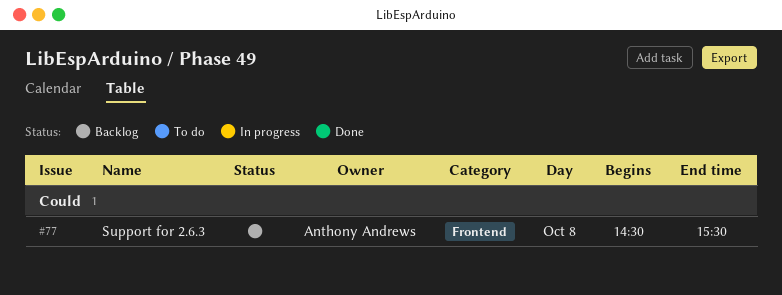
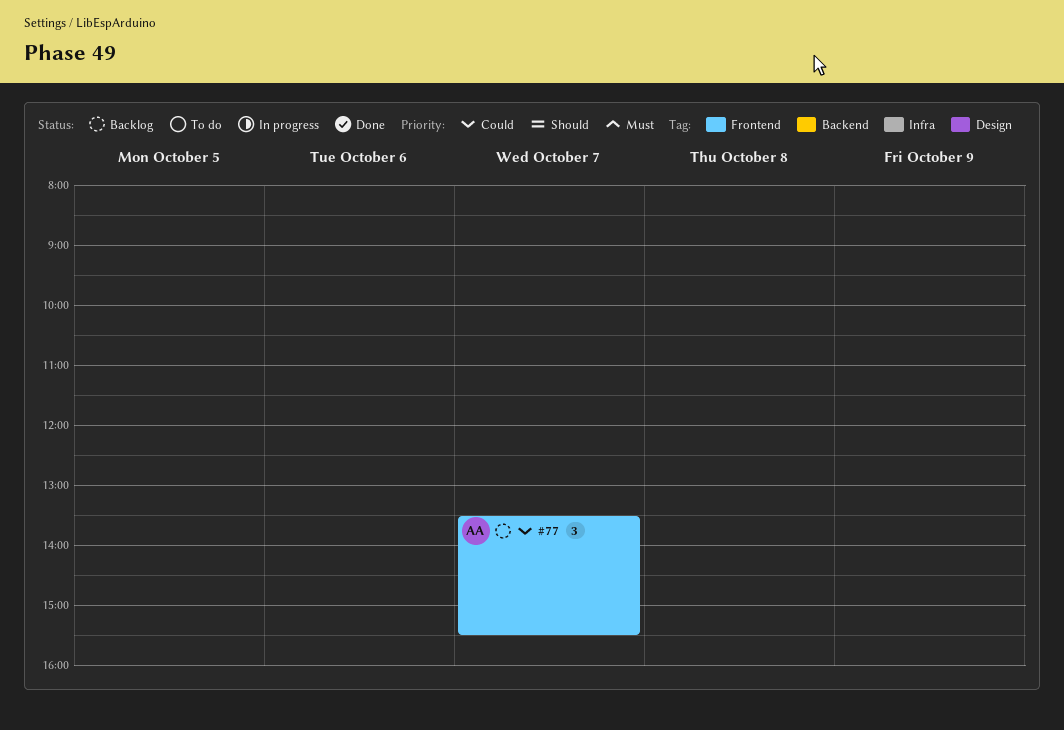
#77, day: Oct 8 -> Oct 7
#77, begins: 14:30 -> 13:30

